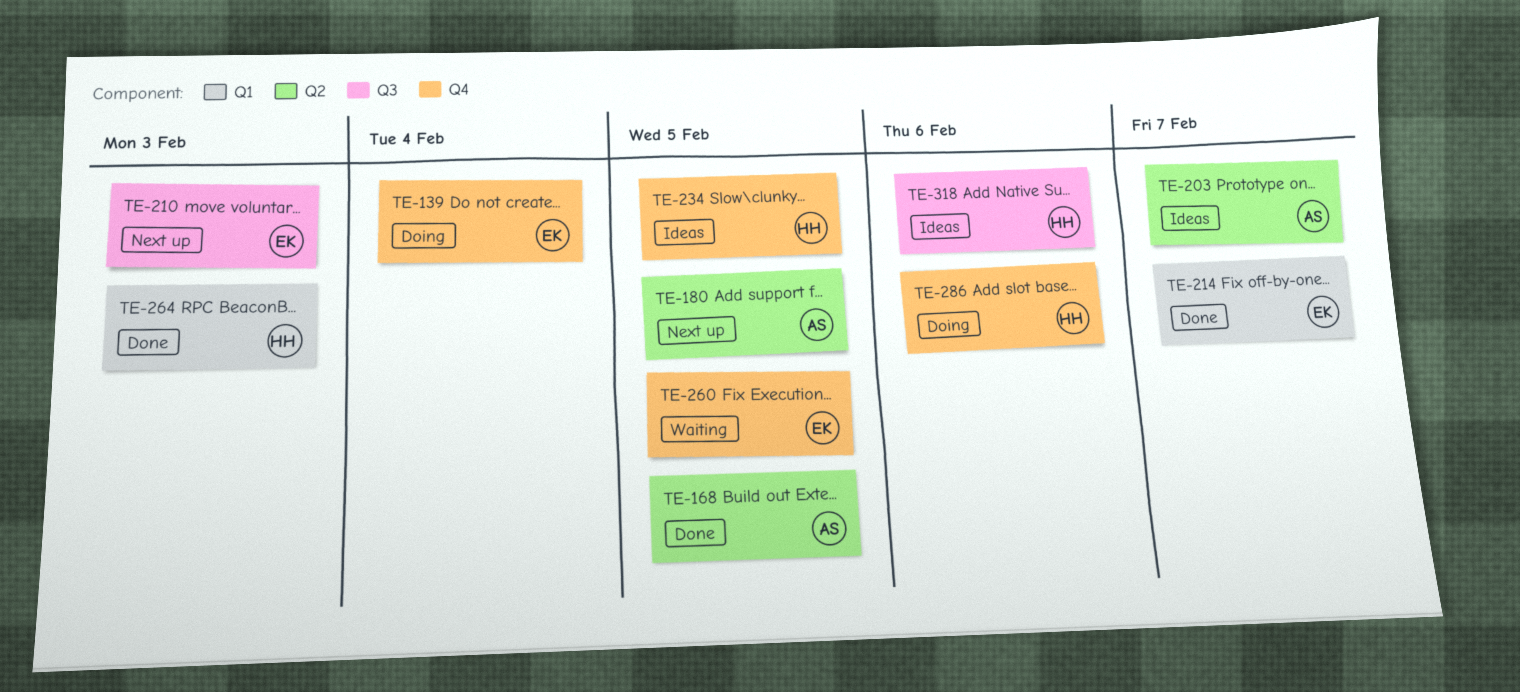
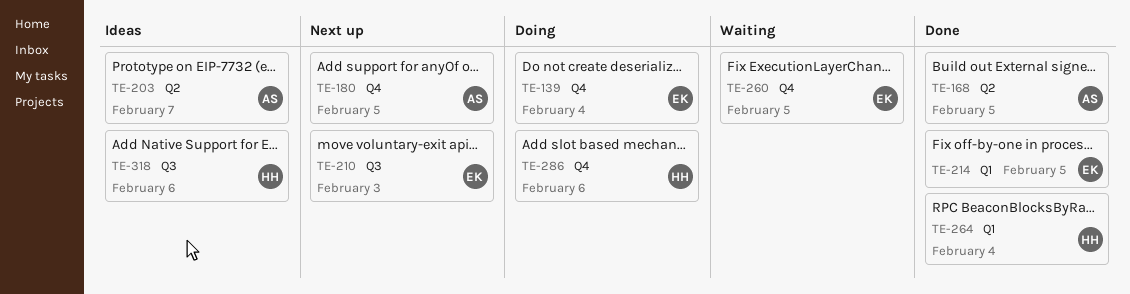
TE-180, label: Q2 -> Q4
TE-214, due: Feb 7 -> Feb 5
TE-234: present -> none
TE-264, due: Feb 3 -> Feb 4

